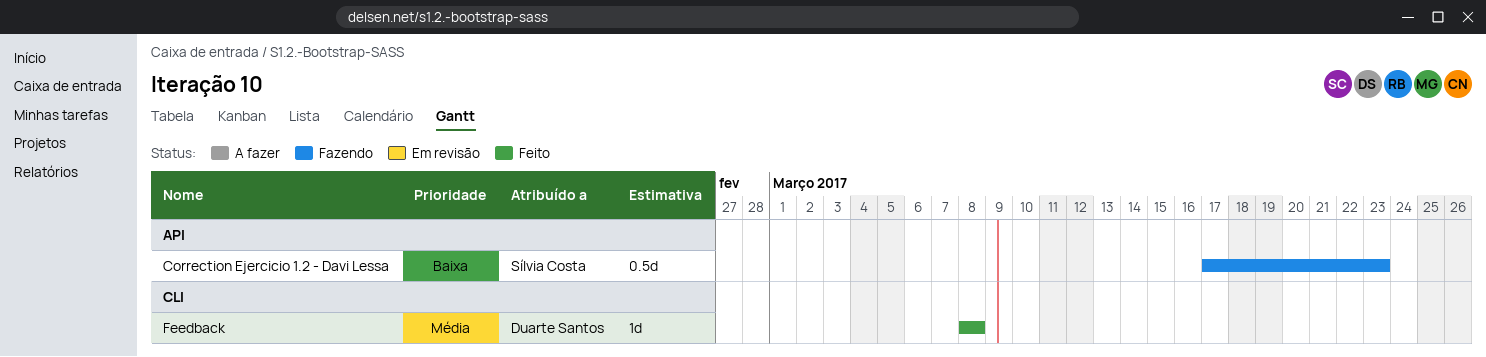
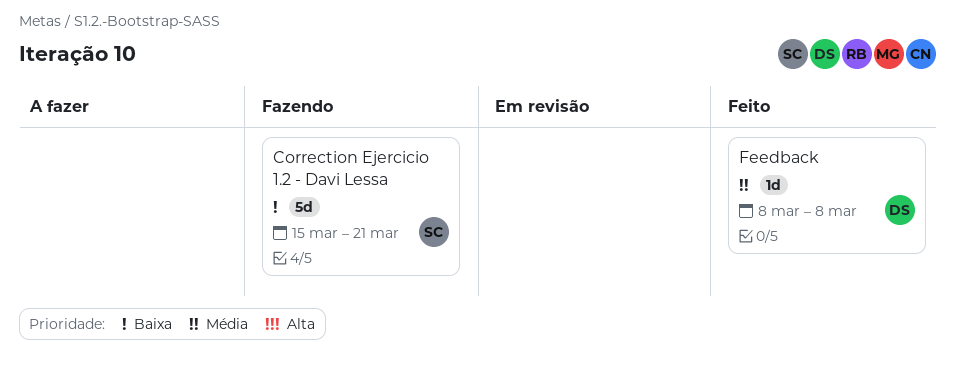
Correction Ejercicio 1.2 - Davi Lessa, estimate: 0.5d -> 5d
Correction Ejercicio 1.2 - Davi Lessa, start: Mar 17 -> Mar 15
Correction Ejercicio 1.2 - Davi Lessa, due: Mar 23 -> Mar 21

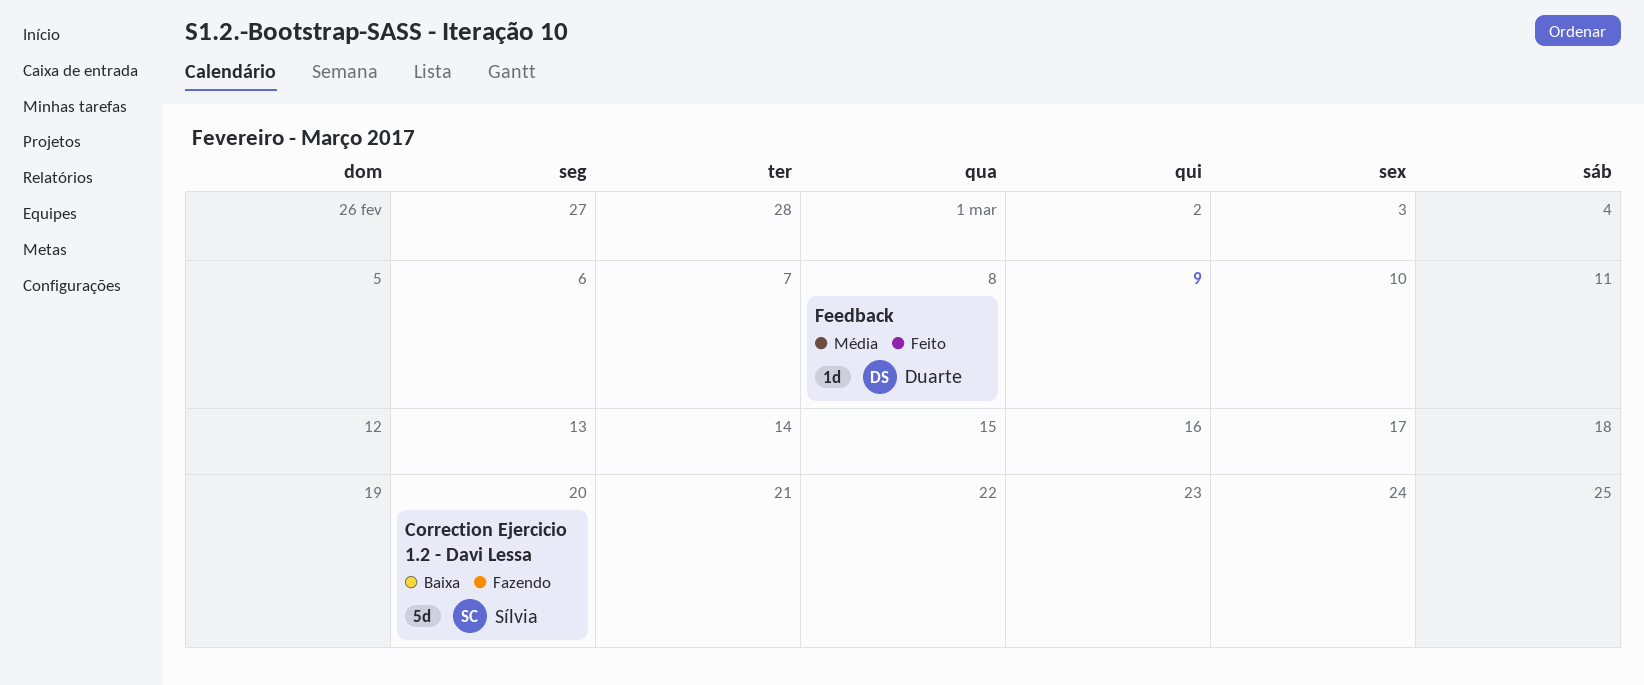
Correction Ejercicio 1.2 - Davi Lessa, due: Mar 21 -> Mar 20

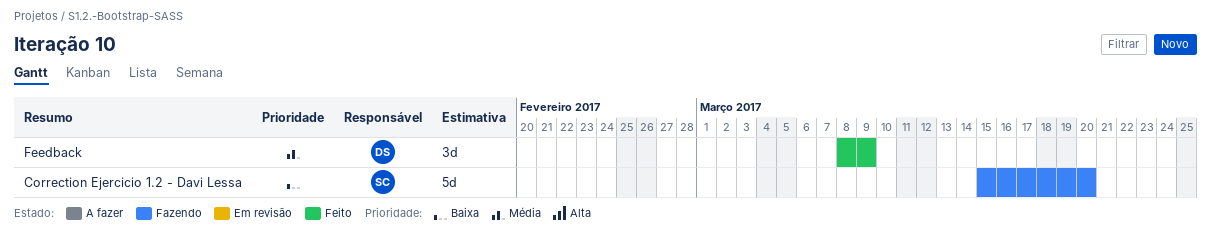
Feedback, estimate: 1d -> 3d
Feedback, due: Mar 8 -> Mar 9

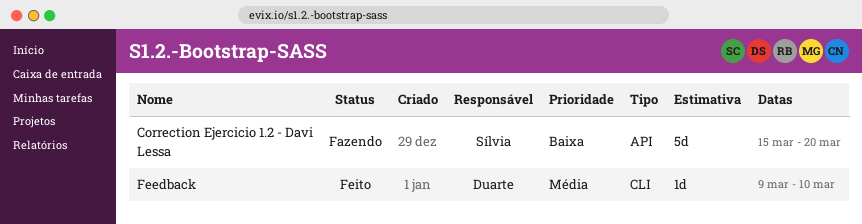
Feedback, estimate: 3d -> 1d
Feedback, start: Mar 8 -> Mar 9
Feedback, due: Mar 9 -> Mar 10

